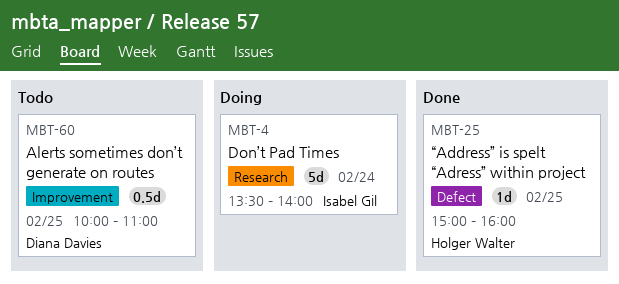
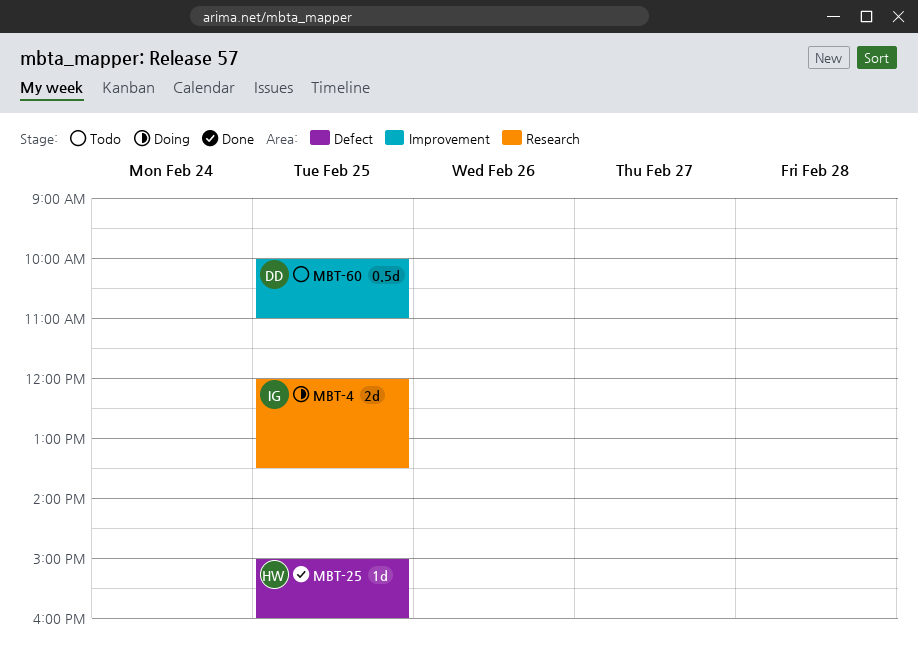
MBT-4, estimate: 5d -> 2d
MBT-4, day: Feb 24 -> Feb 25
MBT-4, begins: 13:30 -> 12:00
MBT-4, ends: 14:00 -> 13:30

